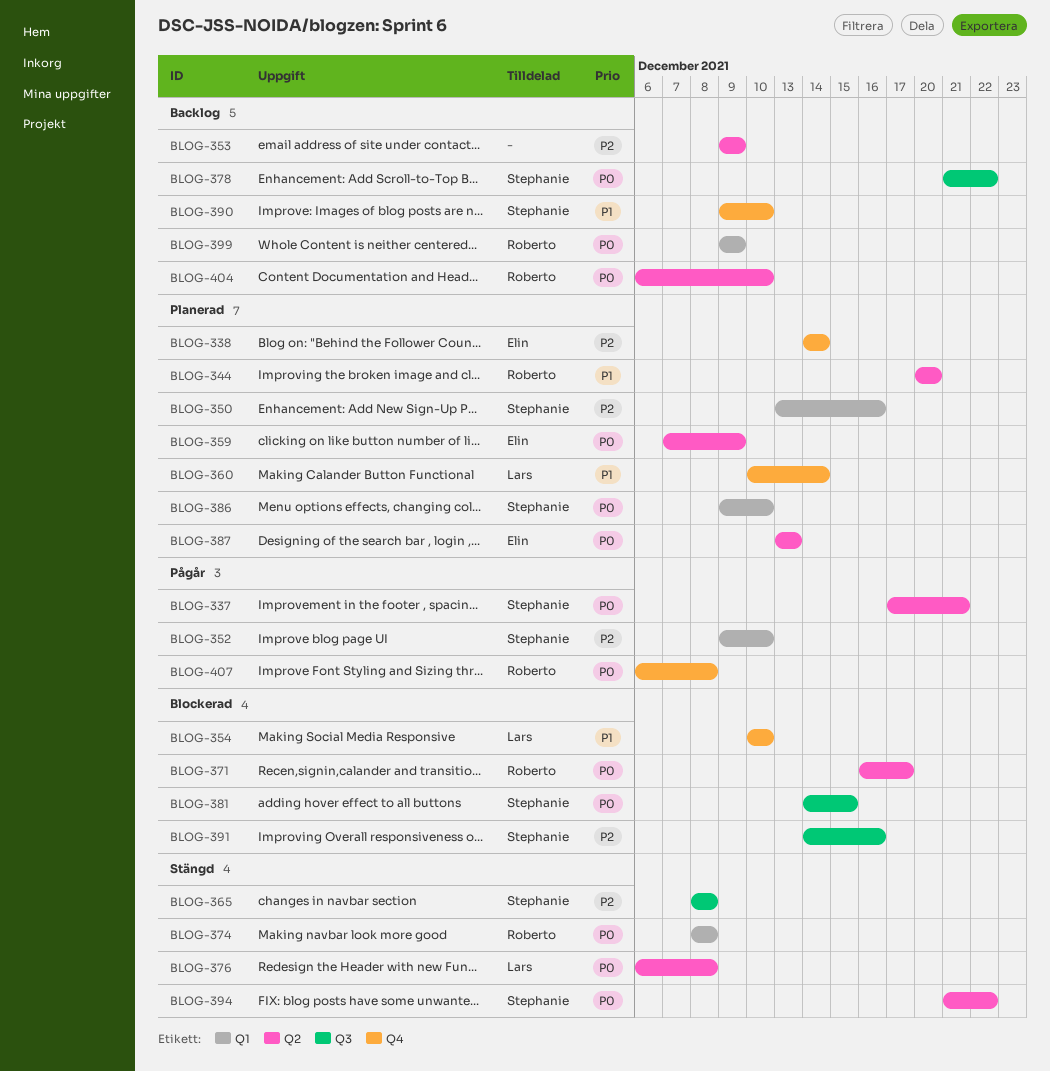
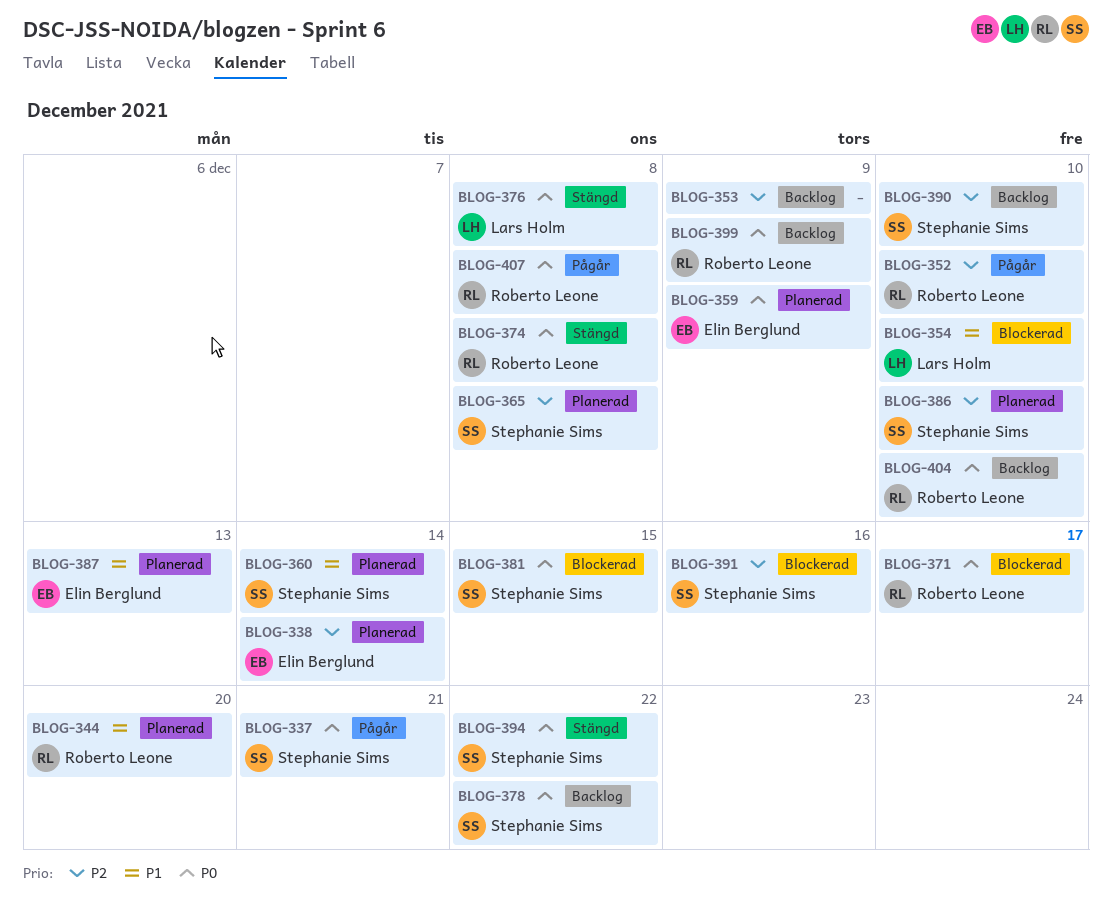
BLOG-350: present -> none
BLOG-352, owner: Stephanie Sims -> Roberto Leone
BLOG-360, owner: Lars Holm -> Stephanie Sims
BLOG-365, status: Stängd -> Planerad
BLOG-386, priority: P0 -> P2
BLOG-387, priority: P0 -> P1
BLOG-390, priority: P1 -> P2

